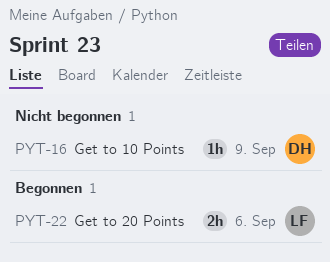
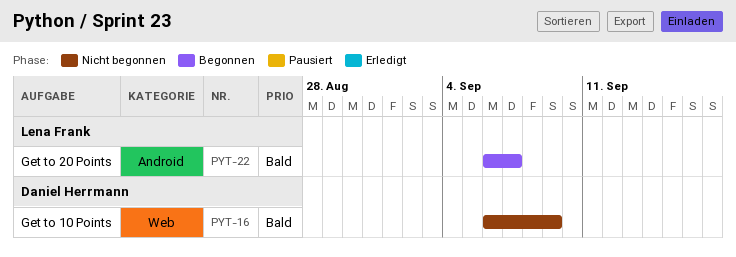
PYT-22, due: Sep 6 -> Sep 7

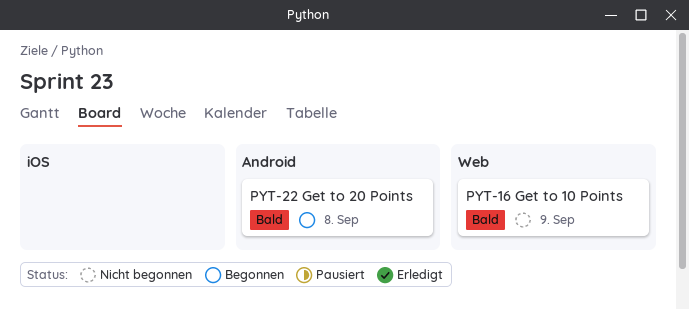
PYT-22, due: Sep 7 -> Sep 8

